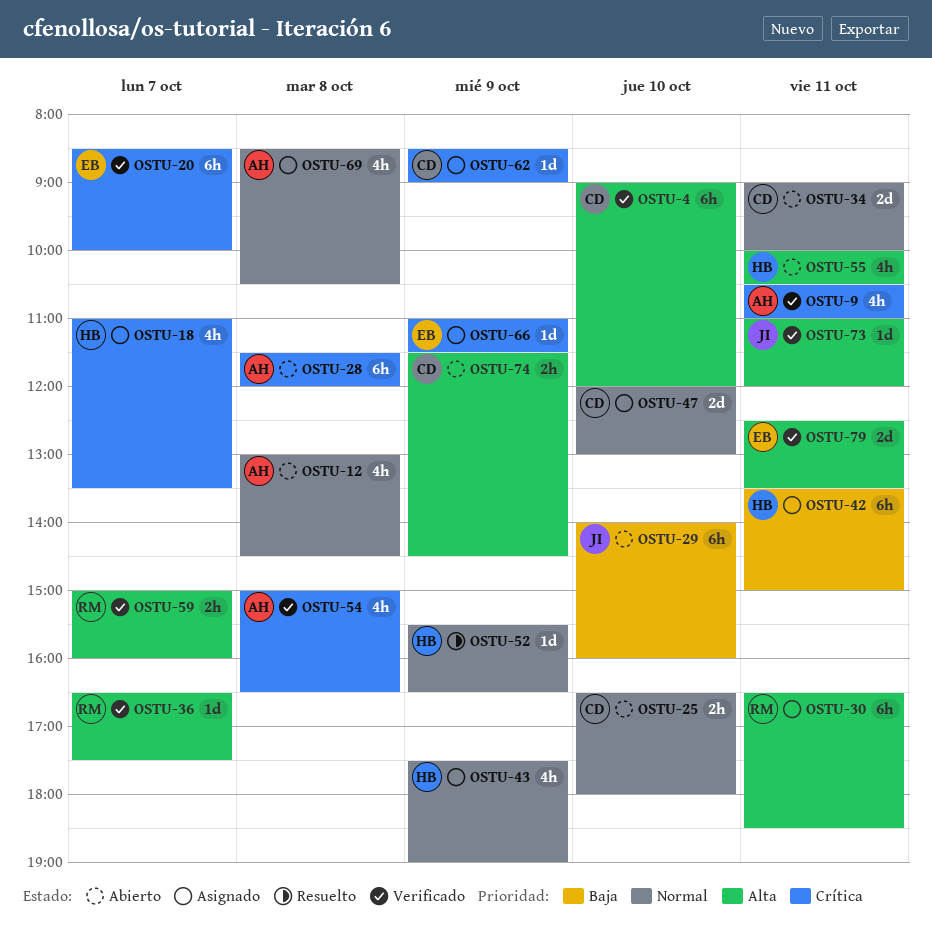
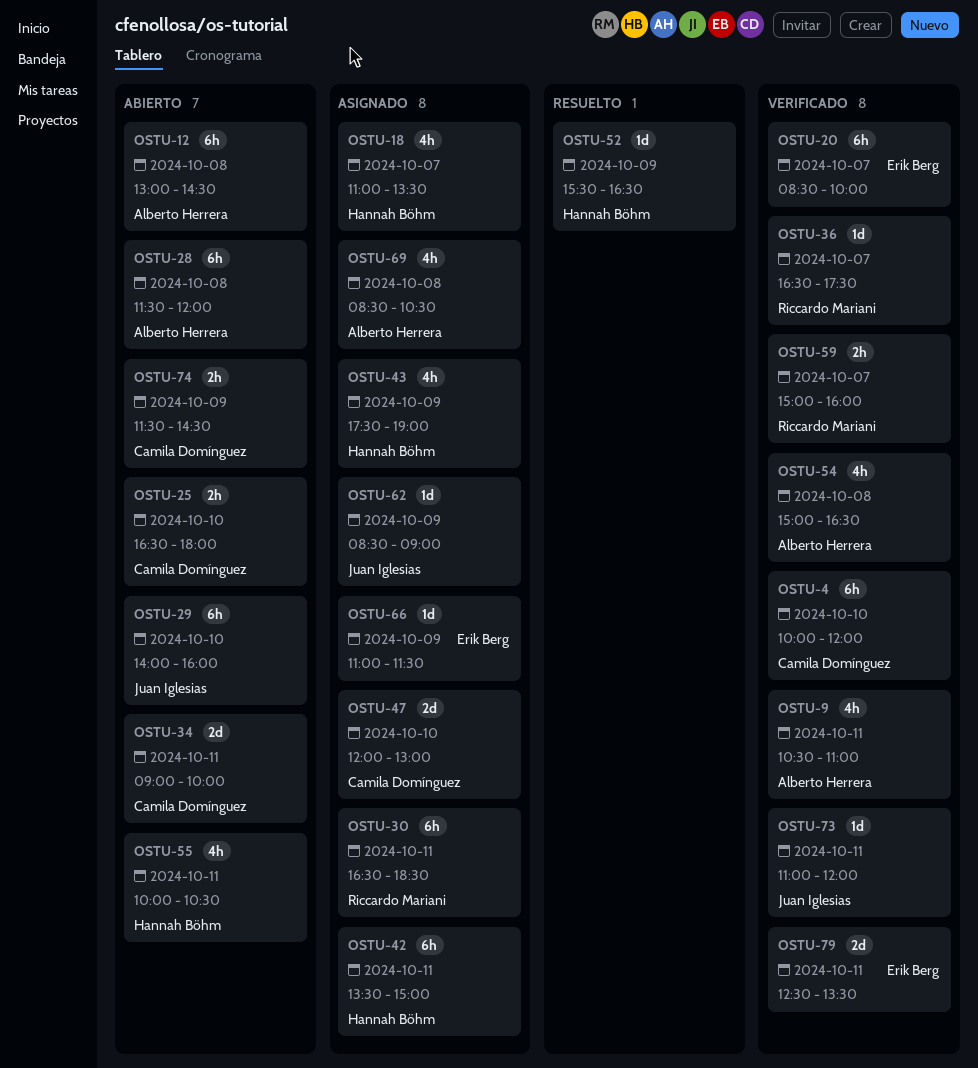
OSTU-4, begins: 09:00 -> 10:00
OSTU-12, estimate: 4h -> 6h
OSTU-62, owner: Camila Domínguez -> Juan Iglesias

